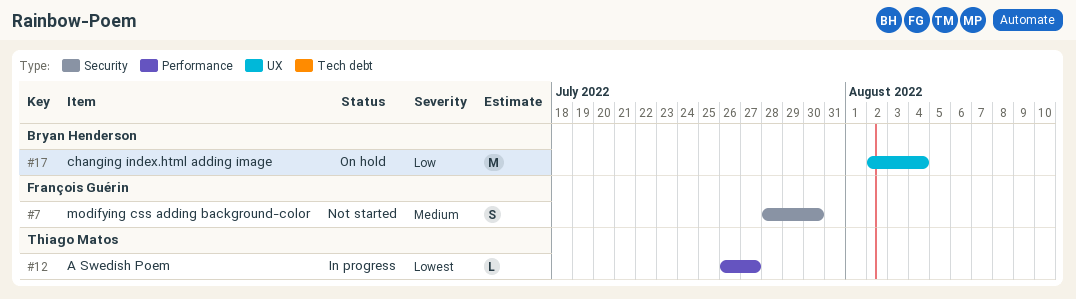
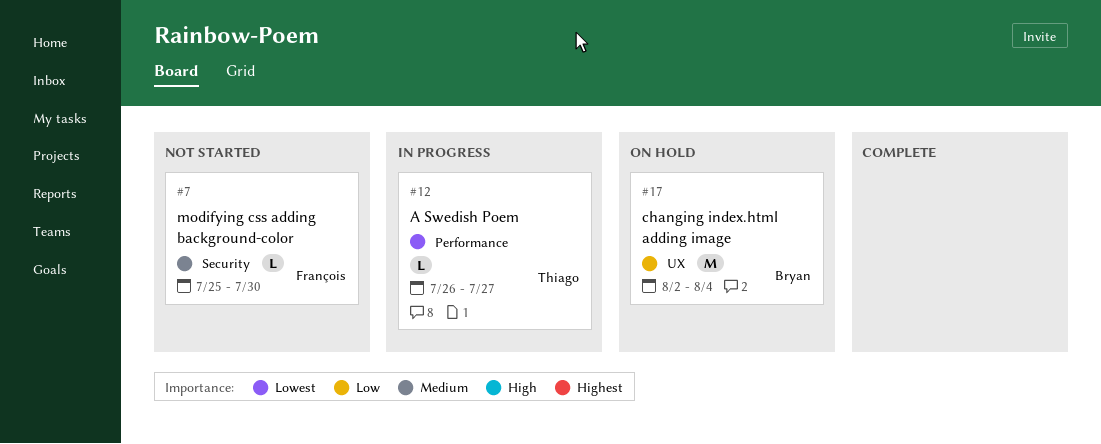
#7, estimate: S -> L
#7, start: Jul 28 -> Jul 25

